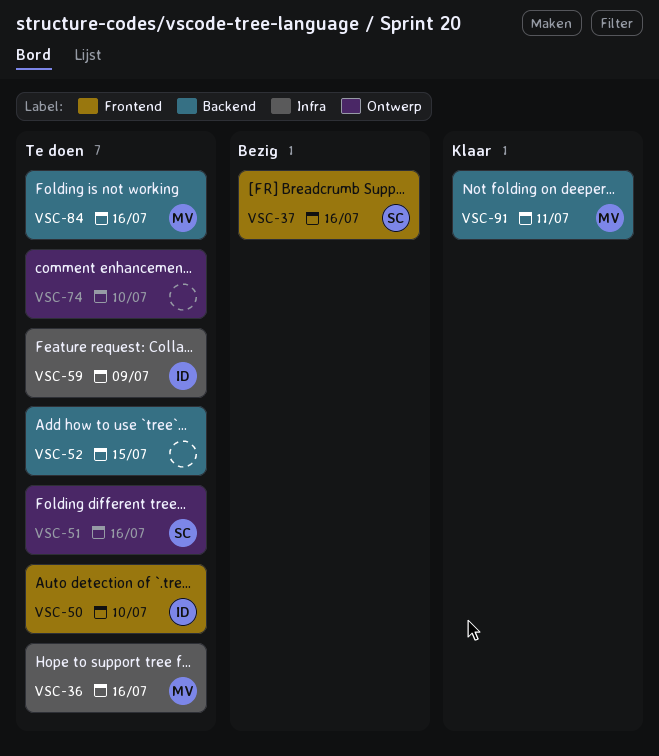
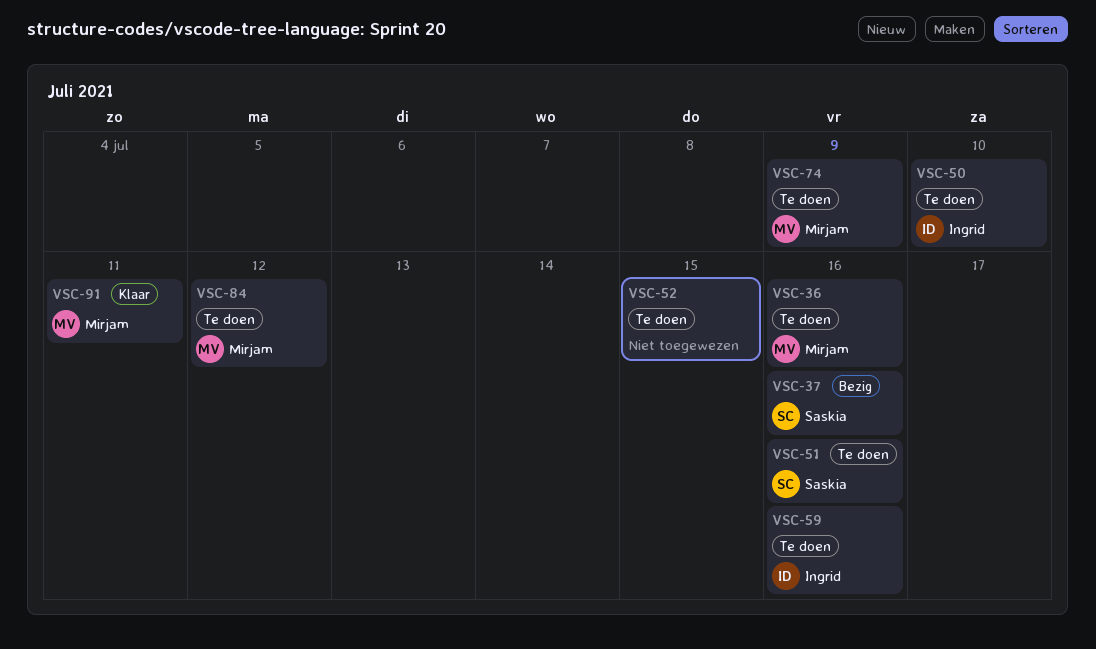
VSC-59, due: Jul 9 -> Jul 16
VSC-74, owner: none -> Mirjam
VSC-74, due: Jul 10 -> Jul 9
VSC-84, due: Jul 16 -> Jul 12

